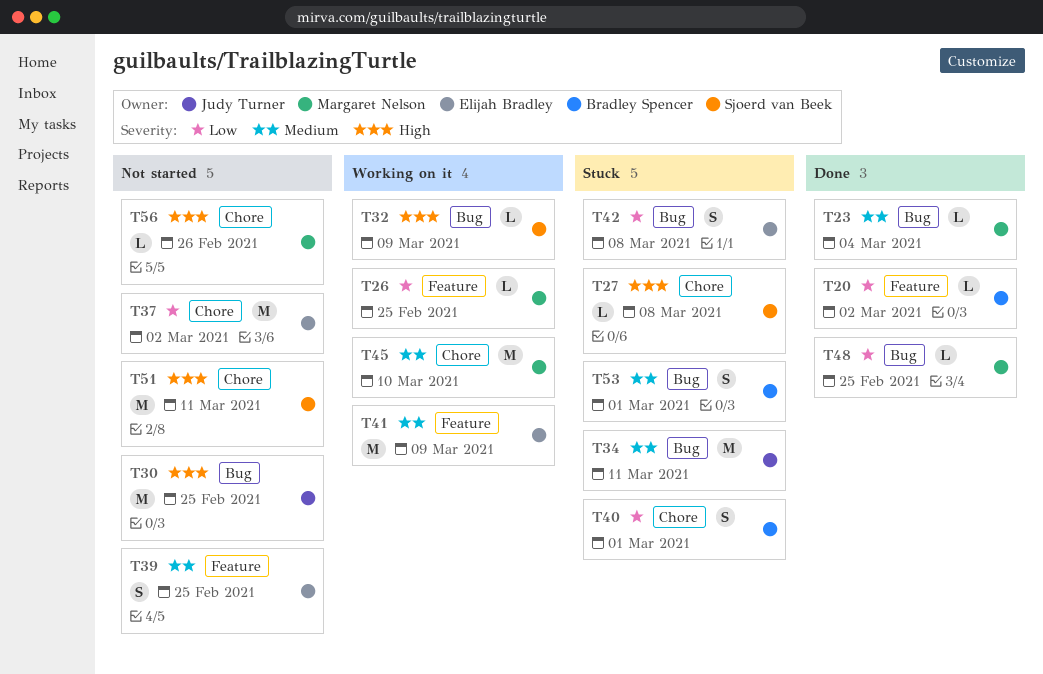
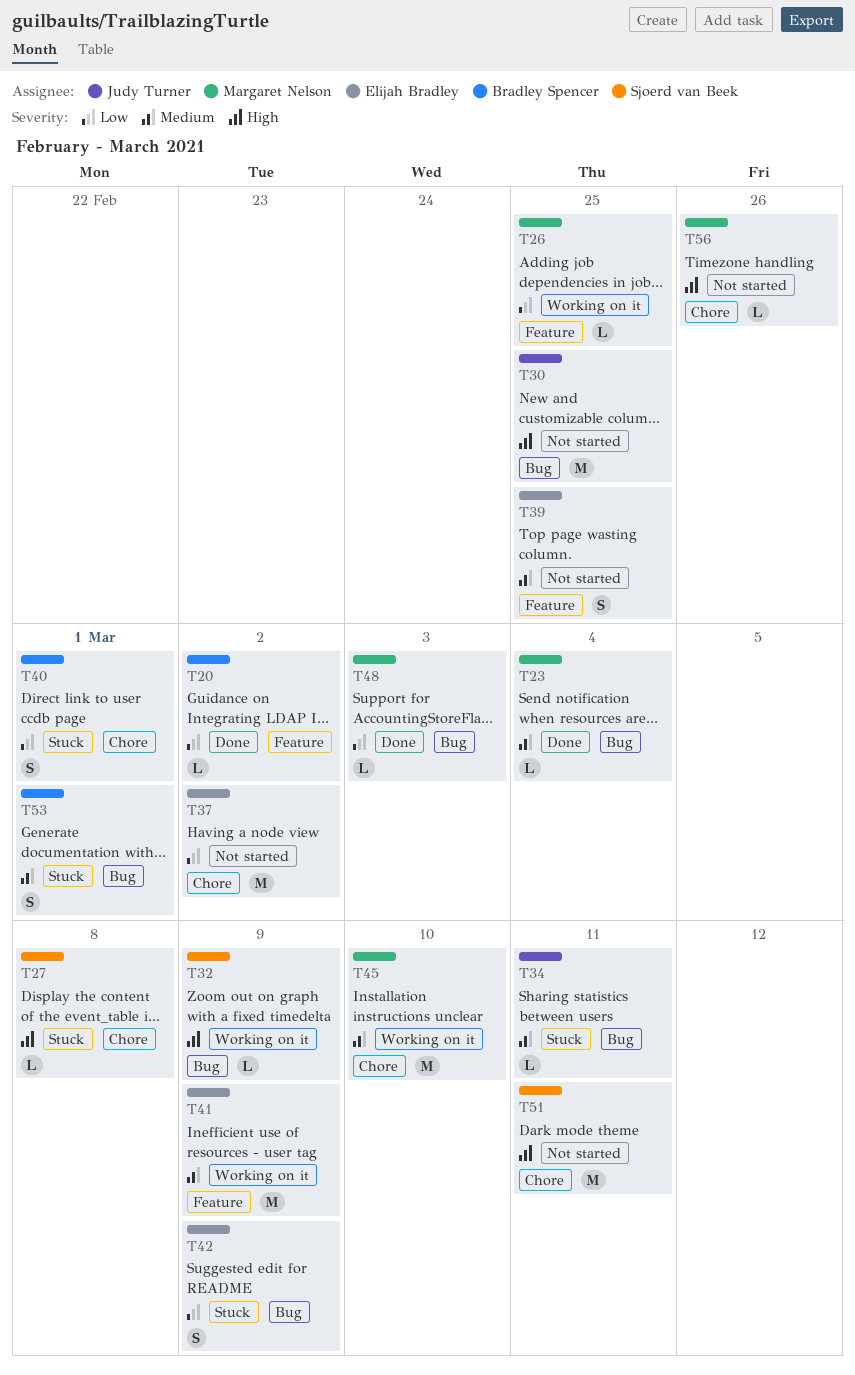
T34, estimate: M -> L
T42, due: Mar 8 -> Mar 9
T48, due: Feb 25 -> Mar 3

